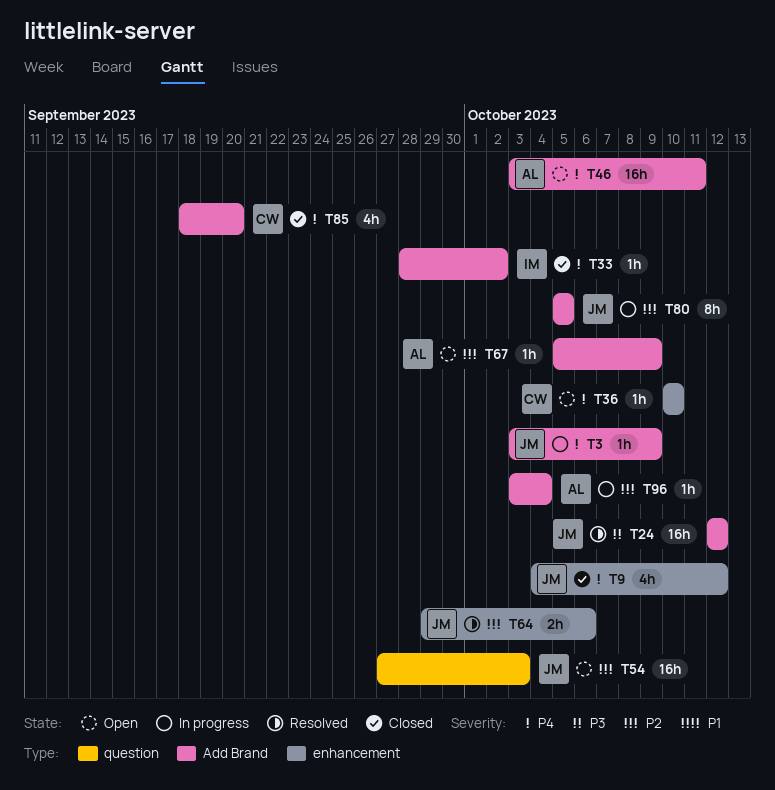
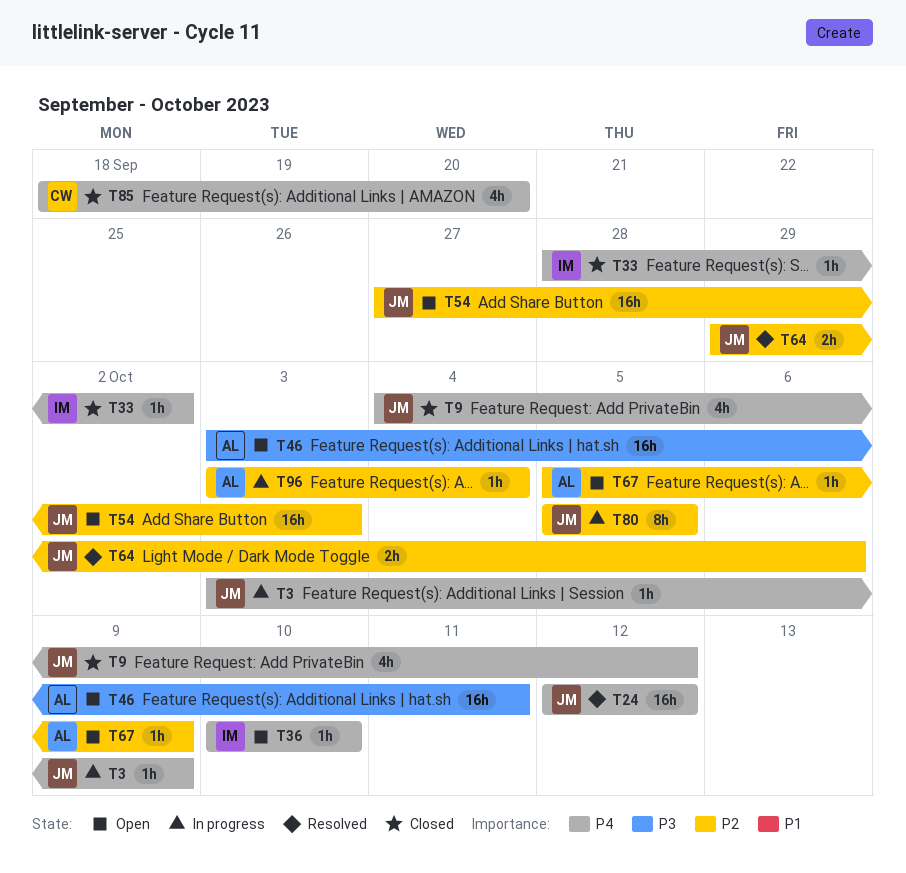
T24, priority: P3 -> P4
T36, owner: CW -> IM
T46, priority: P4 -> P3

